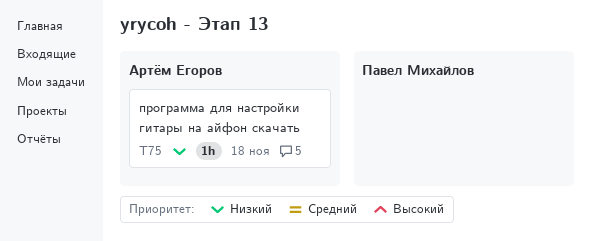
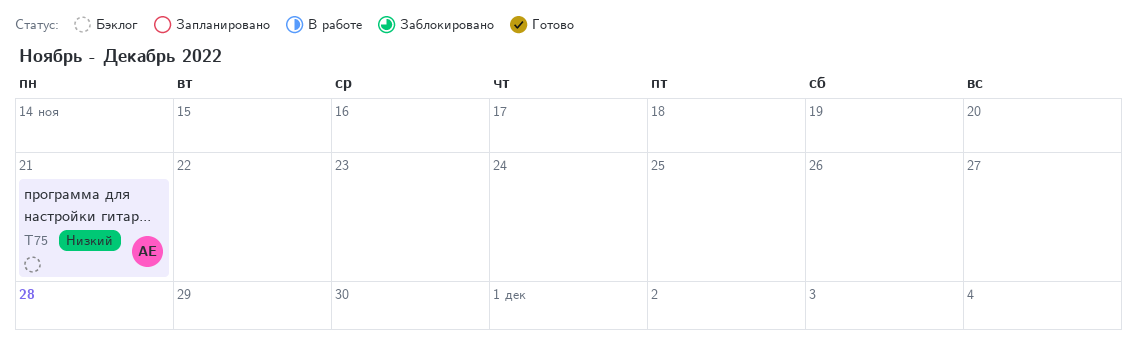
T75, due: Nov 18 -> Nov 21

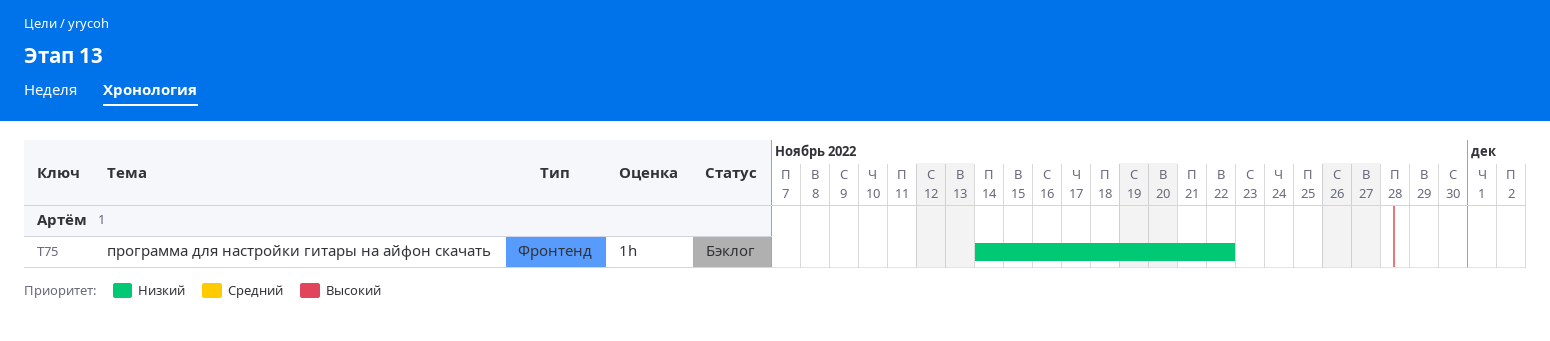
T75, due: Nov 21 -> Nov 22

